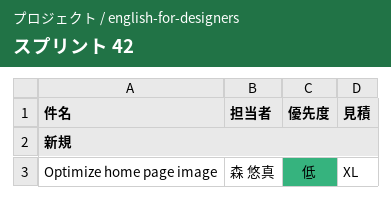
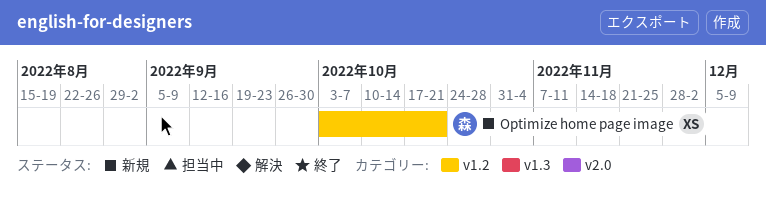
Optimize home page image, estimate: XL -> XS

